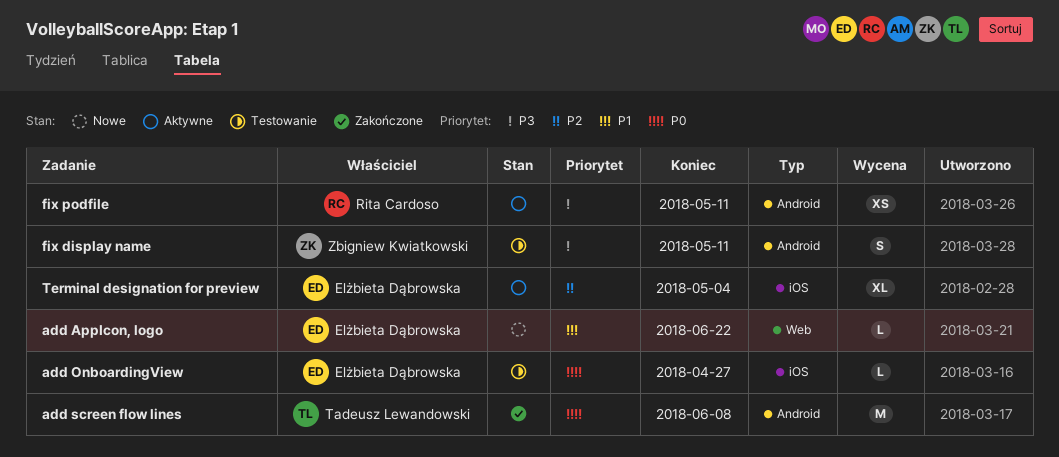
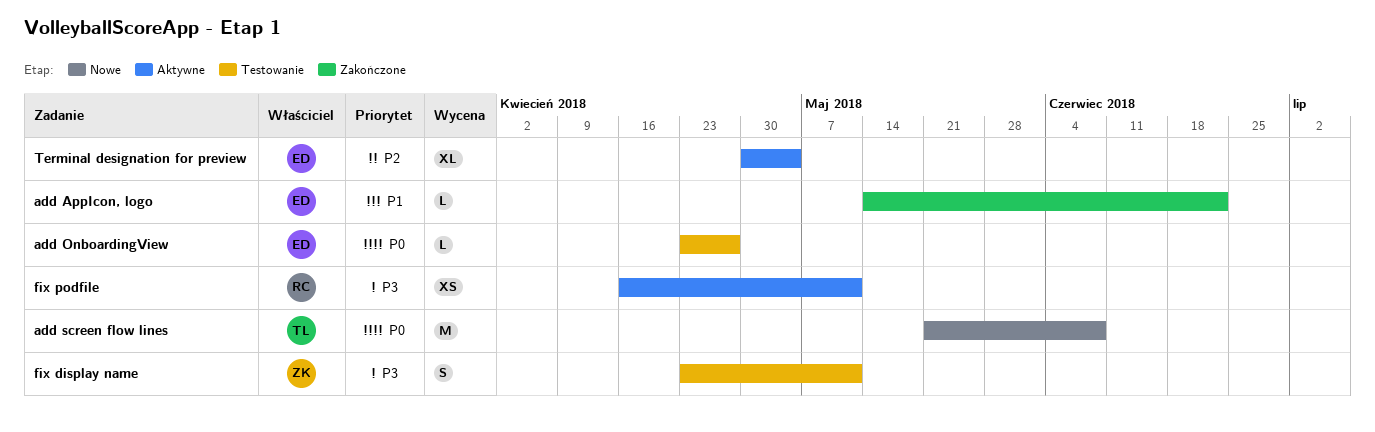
add AppIcon, logo, status: Nowe -> Zakończone
add screen flow lines, status: Zakończone -> Nowe

